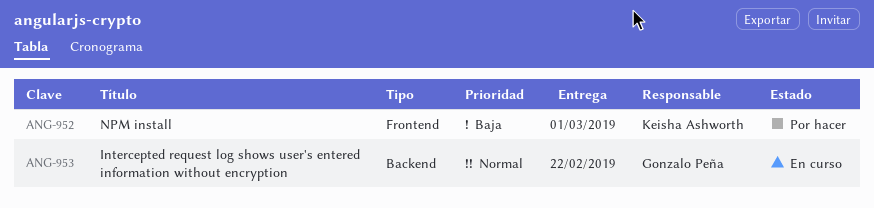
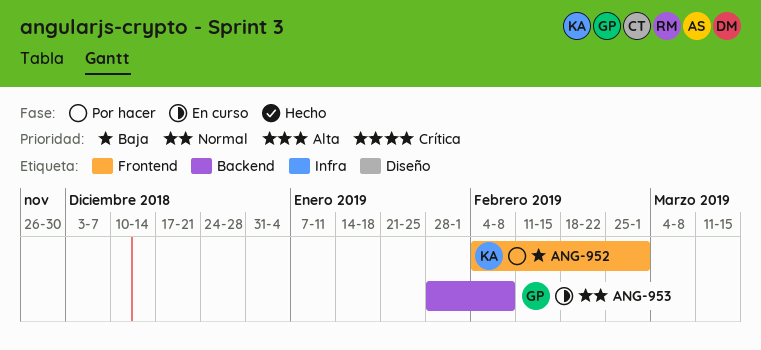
ANG-953, due: Feb 22 -> Feb 8

